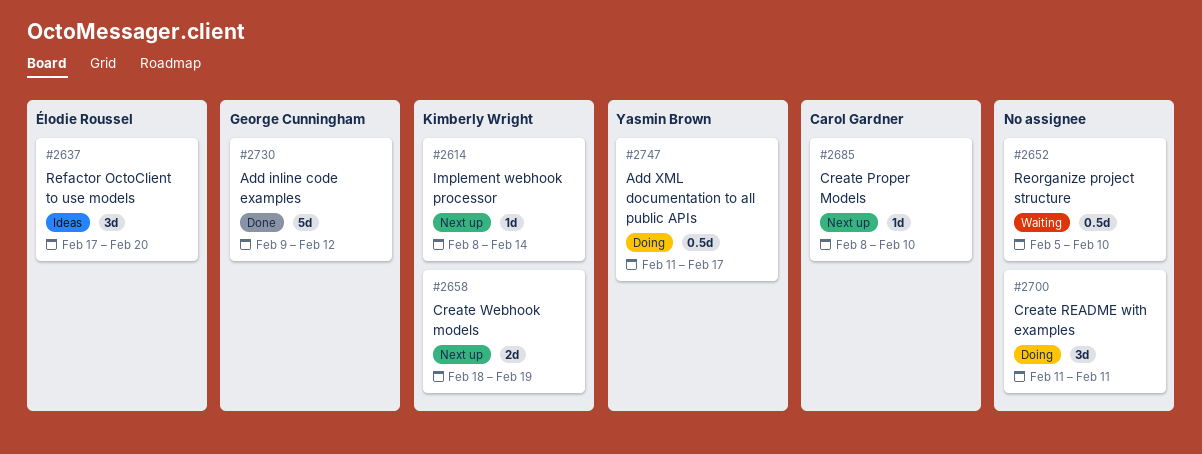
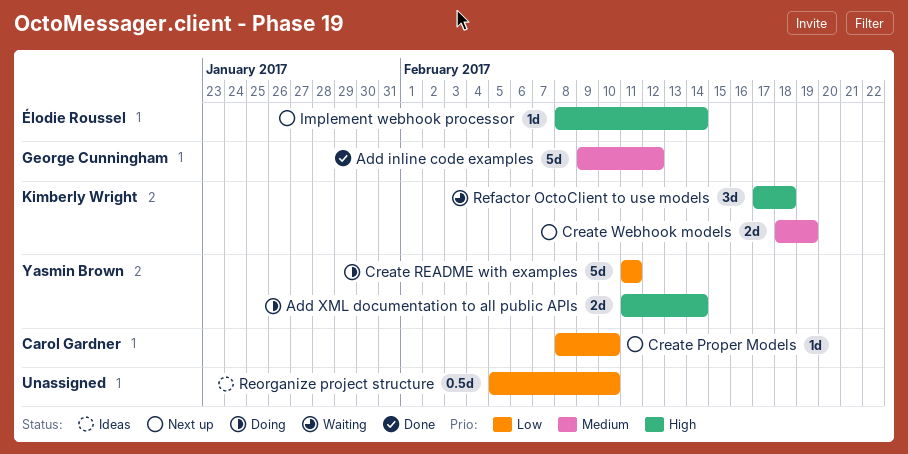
Add XML documentation to all public APIs, estimate: 0.5d -> 2d
Add XML documentation to all public APIs, due: Feb 17 -> Feb 14
Create README with examples, owner: none -> Yasmin Brown
Create README with examples, estimate: 3d -> 5d
Implement webhook processor, owner: Kimberly Wright -> Élodie Roussel
Refactor OctoClient to use models, status: Ideas -> Waiting
Refactor OctoClient to use models, owner: Élodie Roussel -> Kimberly Wright
Refactor OctoClient to use models, due: Feb 20 -> Feb 18
Reorganize project structure, status: Waiting -> Ideas

